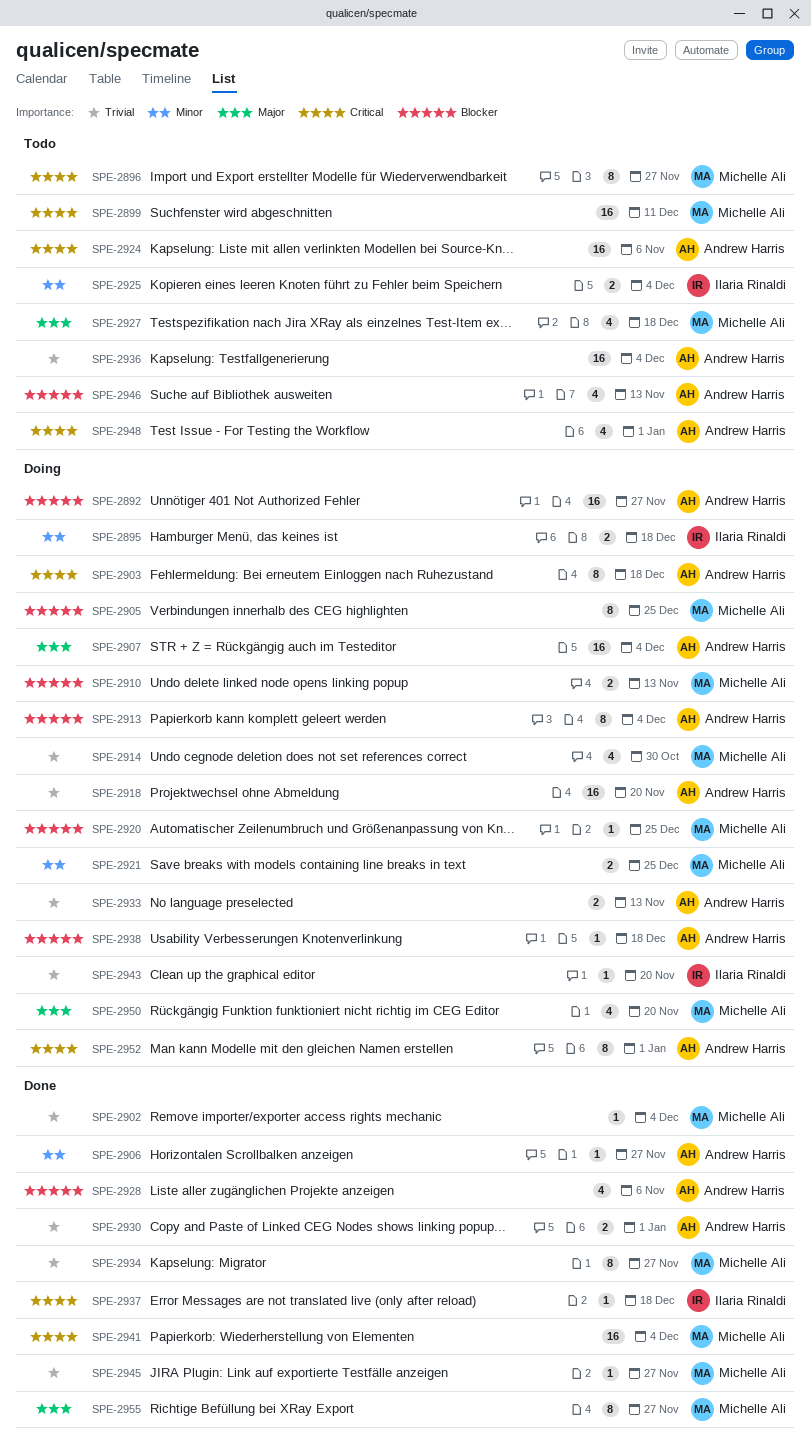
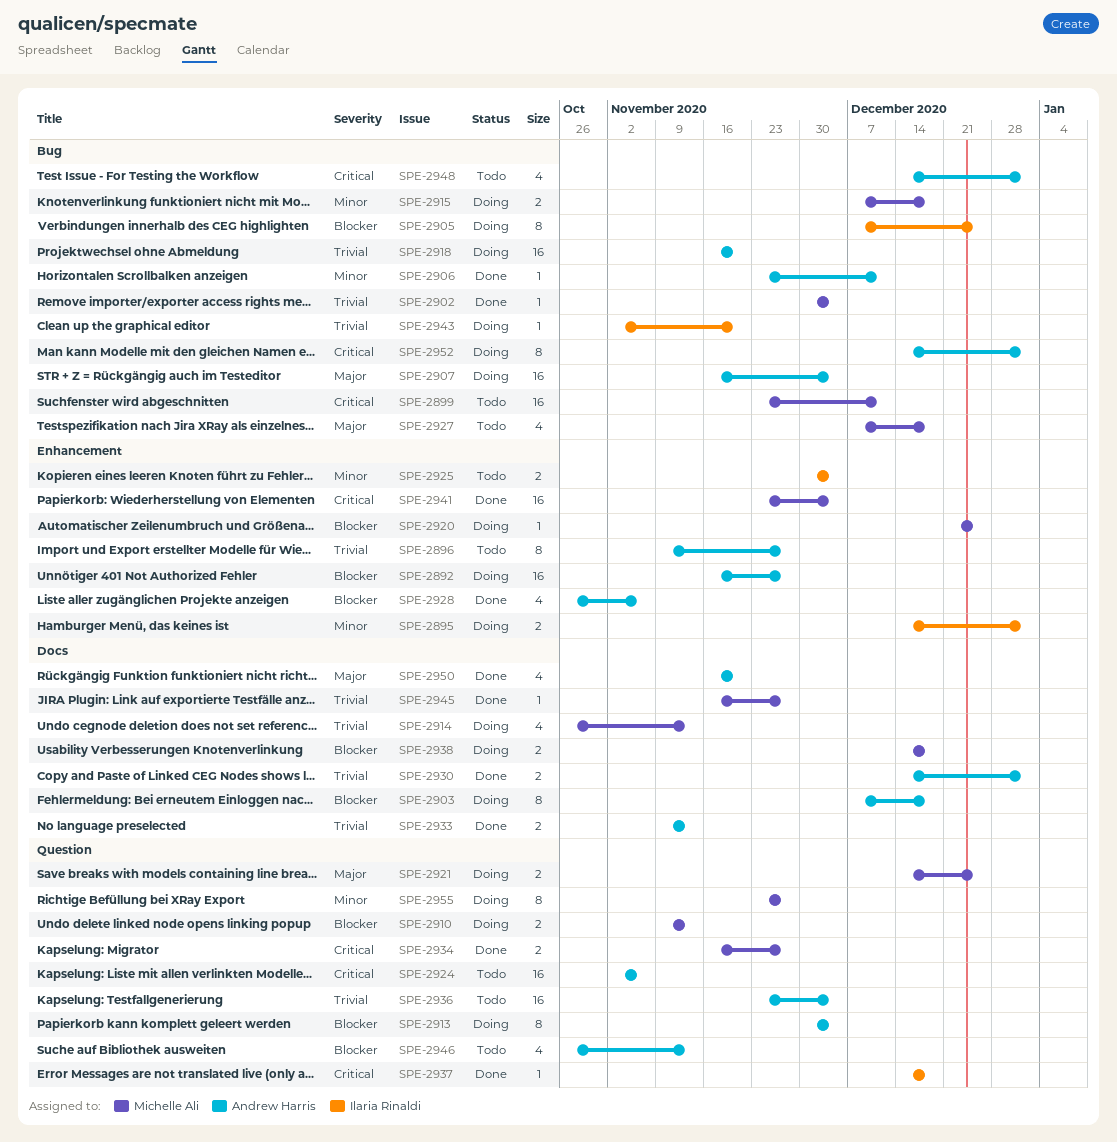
SPE-2895, due: Dec 18 -> Jan 1
SPE-2896, owner: Michelle Ali -> Andrew Harris
SPE-2896, priority: Critical -> Trivial
SPE-2903, priority: Critical -> Blocker
SPE-2905, owner: Michelle Ali -> Ilaria Rinaldi
SPE-2906, due: Nov 27 -> Dec 11
SPE-2914, due: Oct 30 -> Nov 13
SPE-2915: none -> present
SPE-2921, priority: Minor -> Major
SPE-2933, status: Doing -> Done
SPE-2934, priority: Trivial -> Critical
SPE-2934, estimate: 8 -> 2
SPE-2938, owner: Andrew Harris -> Michelle Ali
SPE-2938, estimate: 1 -> 2
SPE-2950, status: Doing -> Done
SPE-2950, owner: Michelle Ali -> Andrew Harris
SPE-2955, status: Done -> Doing
SPE-2955, priority: Major -> Minor

